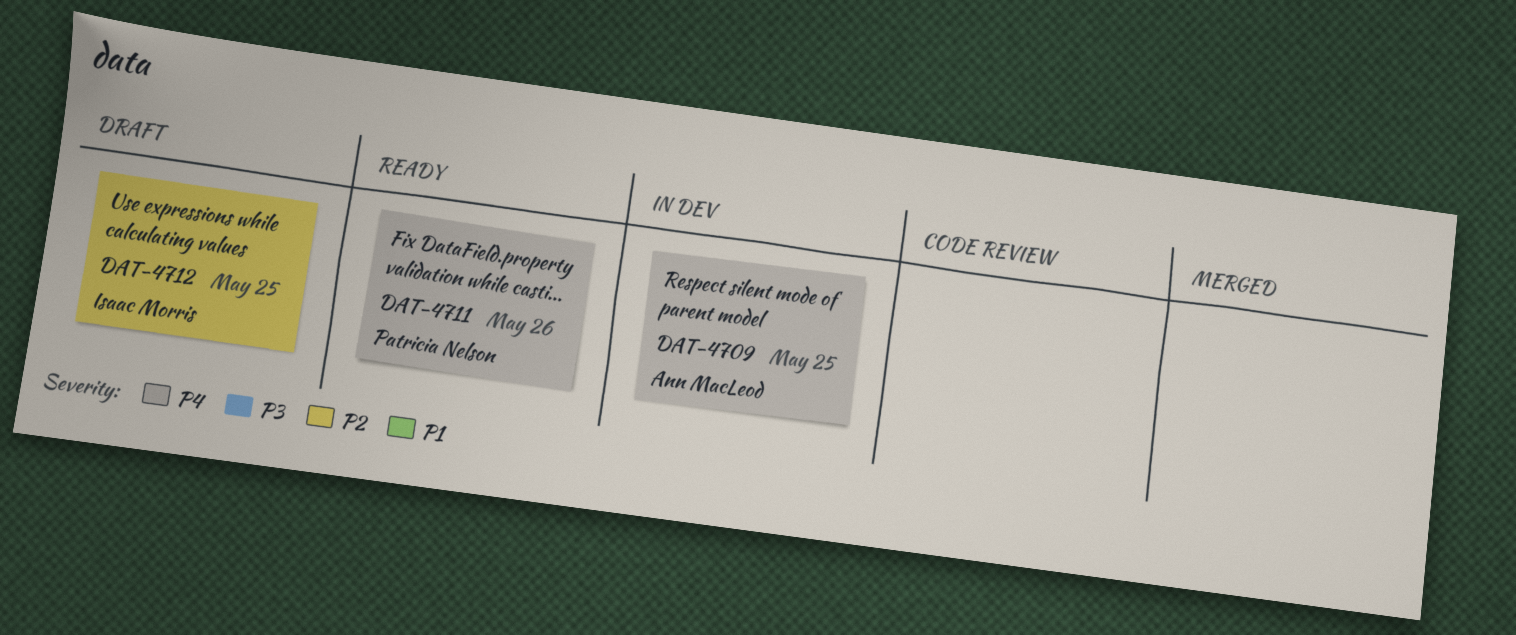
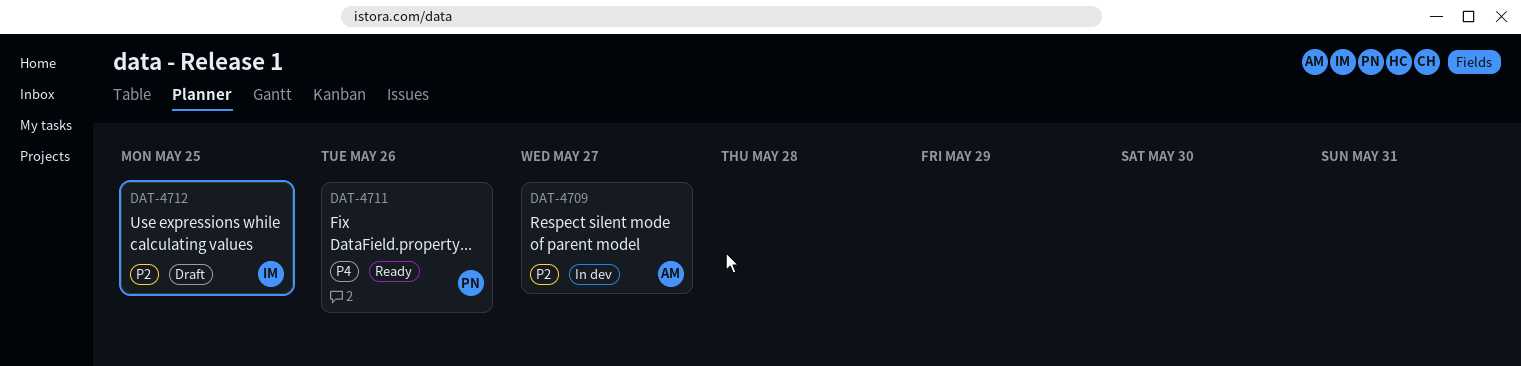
DAT-4709, priority: P4 -> P2
DAT-4709, due: May 25 -> May 27

